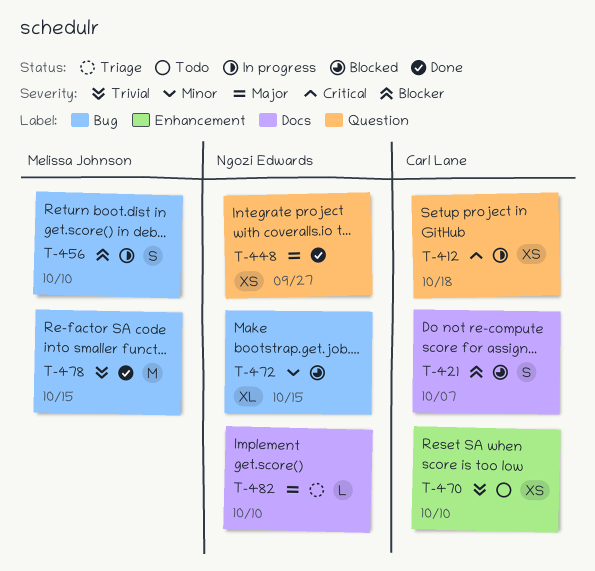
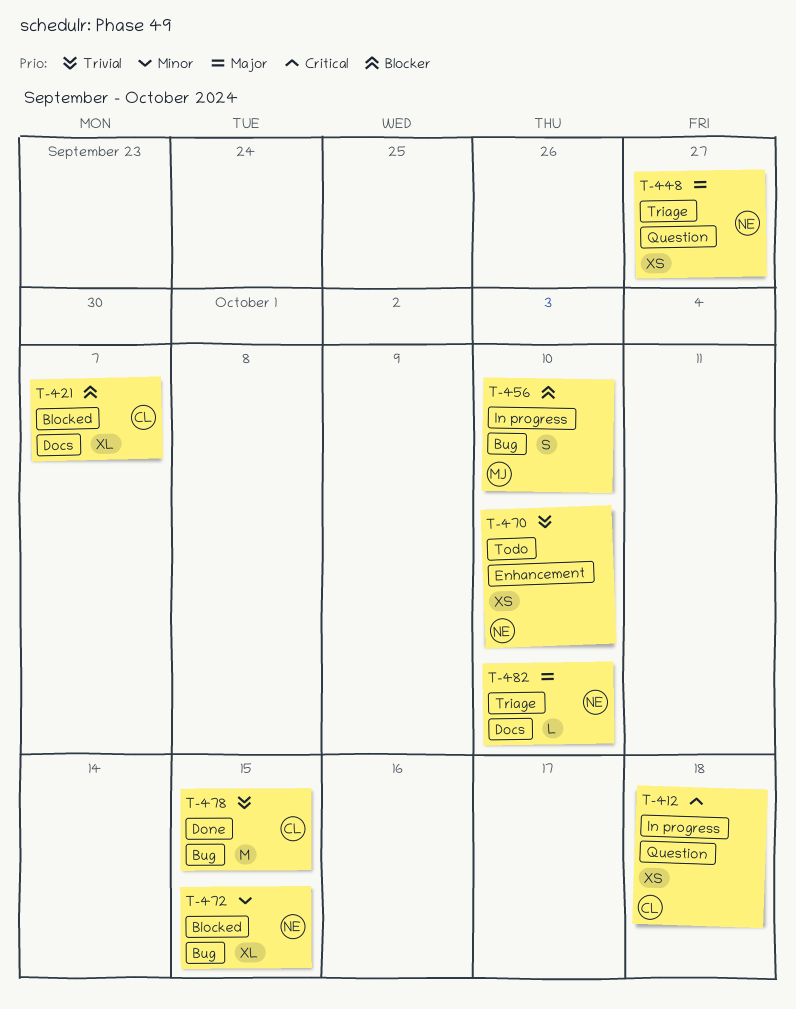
T-421, estimate: S -> XL
T-448, status: Done -> Triage
T-470, owner: Carl Lane -> Ngozi Edwards
T-478, owner: Melissa Johnson -> Carl Lane

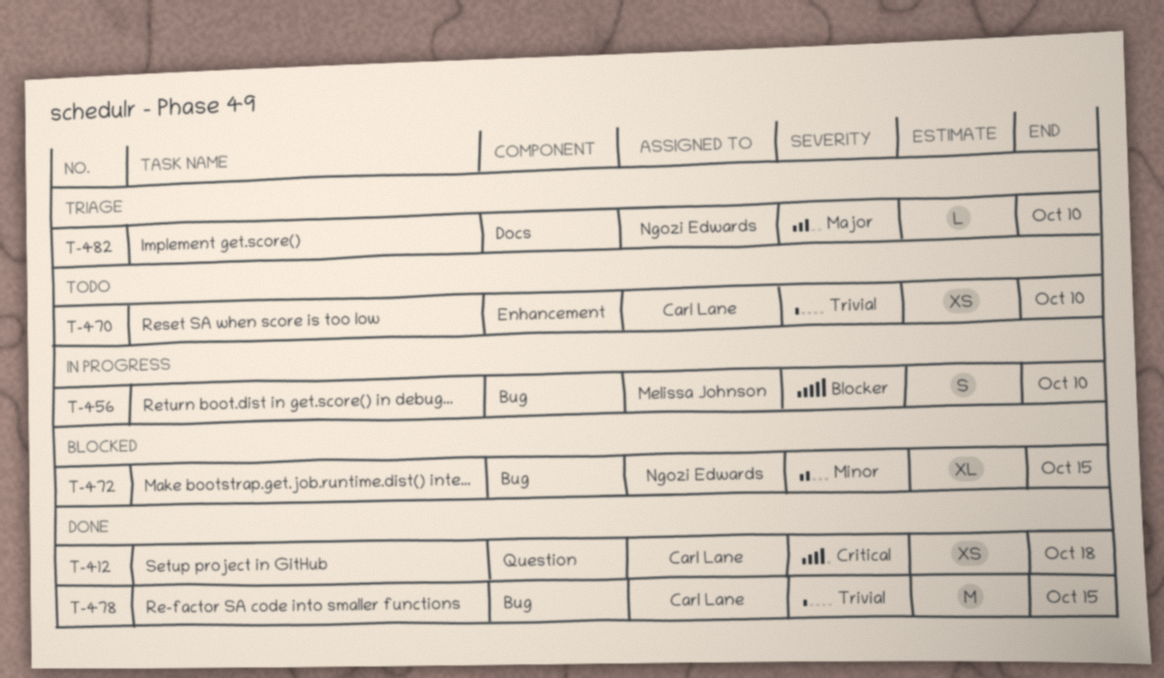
T-412, status: In progress -> Done
T-421: present -> none
T-448: present -> none
T-470, owner: Ngozi Edwards -> Carl Lane

